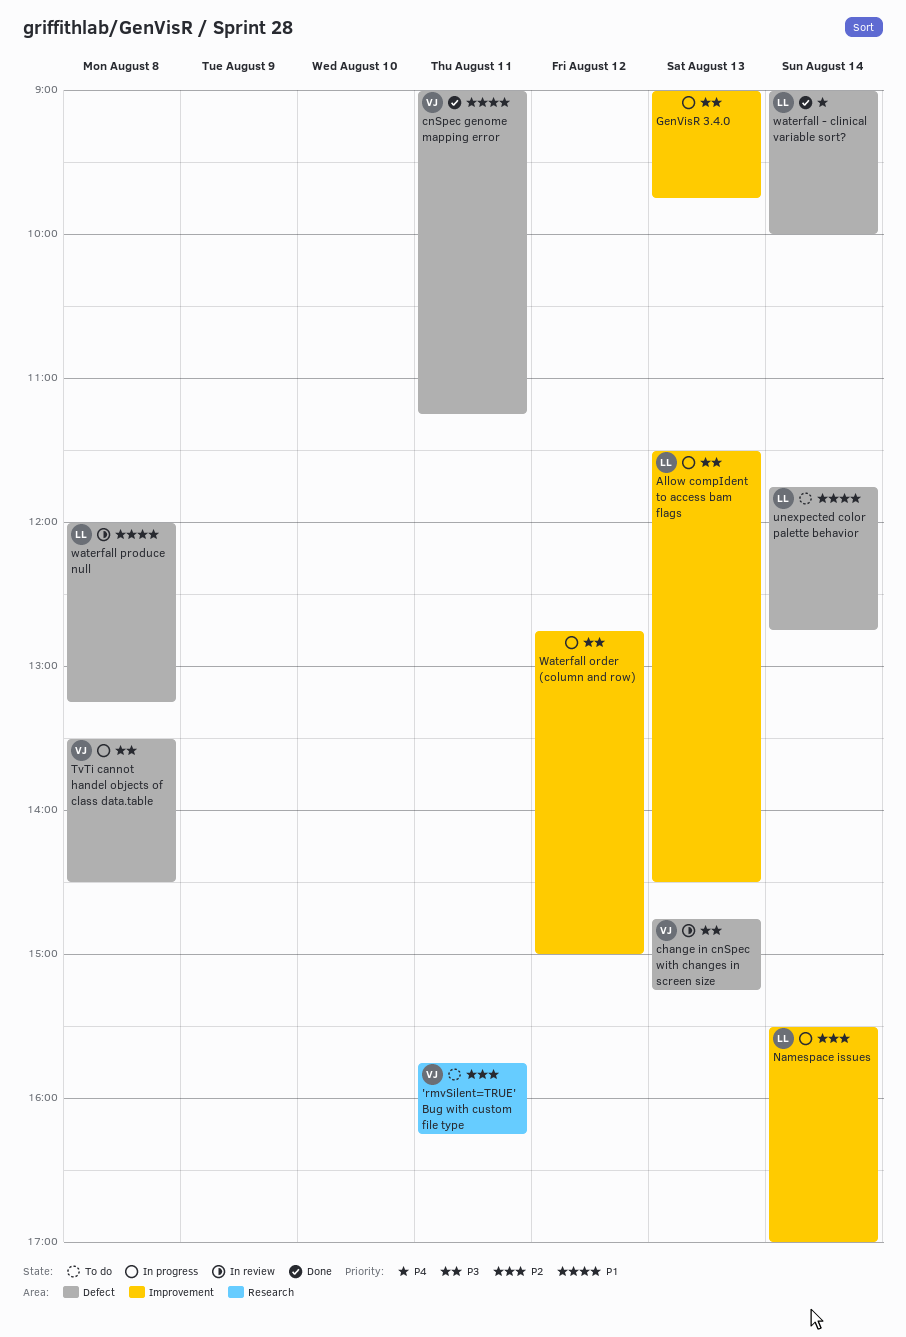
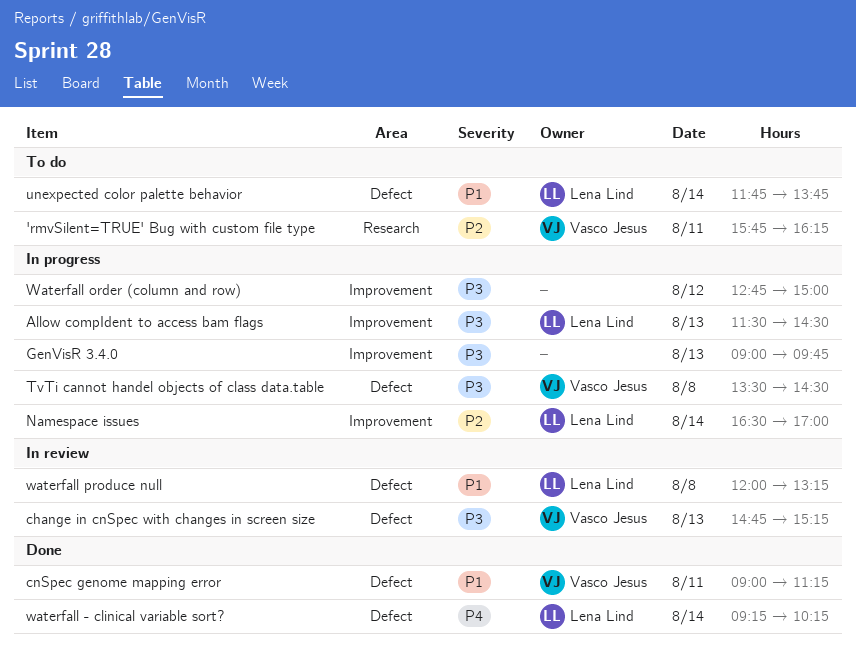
Namespace issues, begins: 15:30 -> 16:30
unexpected color palette behavior, ends: 12:45 -> 13:45
waterfall - clinical variable sort?, begins: 09:00 -> 09:15
waterfall - clinical variable sort?, ends: 10:00 -> 10:15

